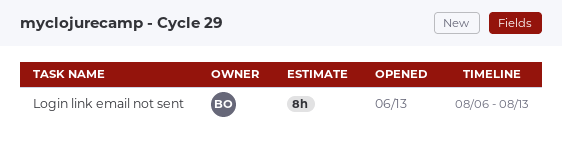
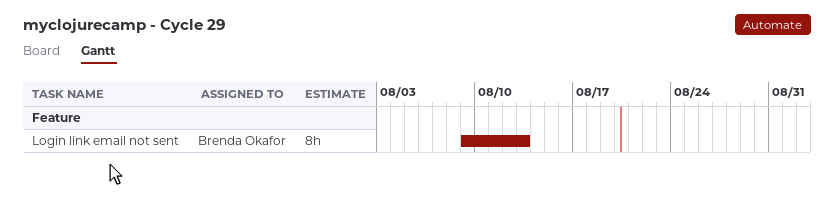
Login link email not sent, start: Aug 6 -> Aug 9

